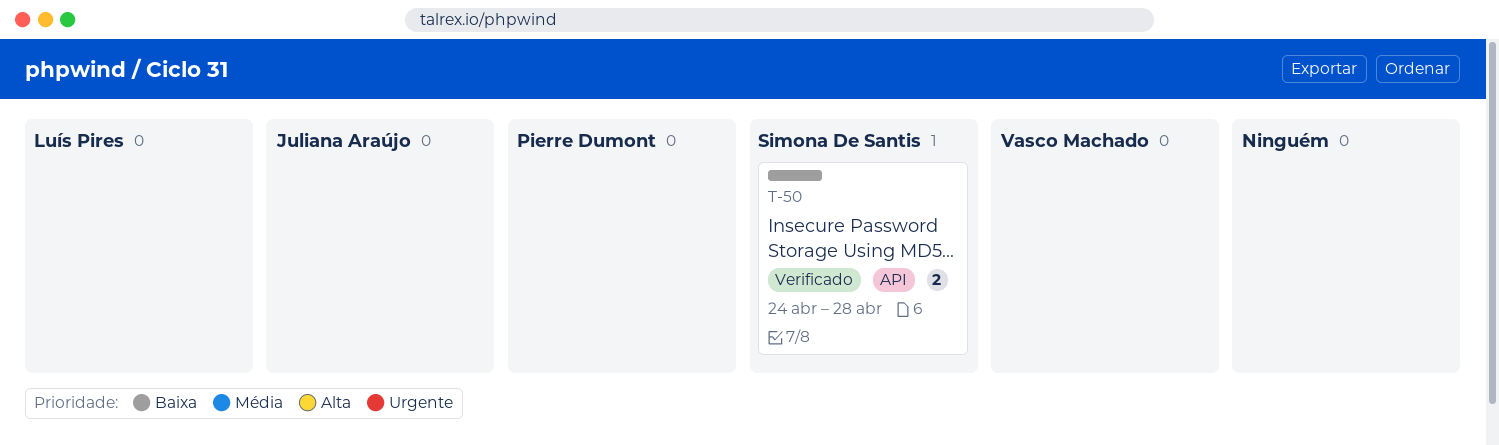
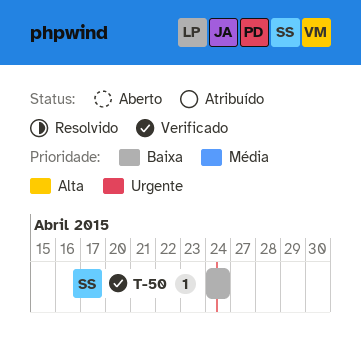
T-50, estimate: 2 -> 1
T-50, due: Apr 28 -> Apr 24

